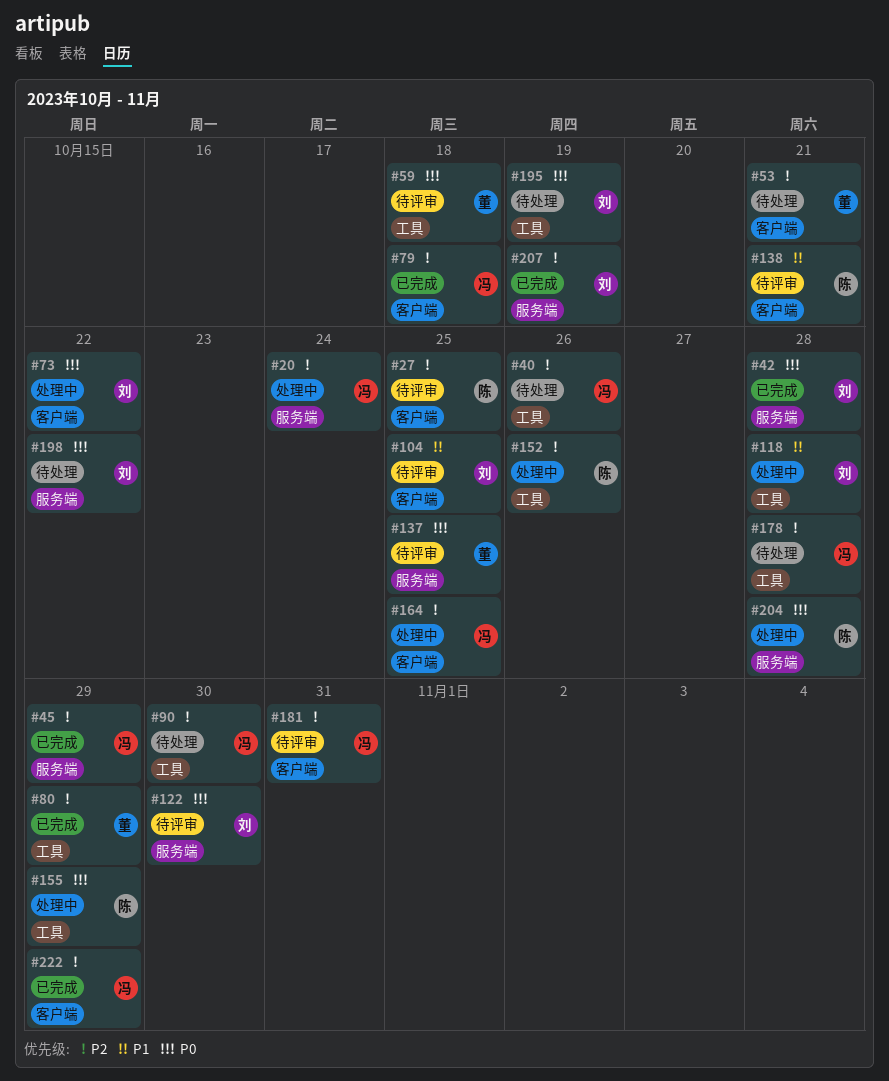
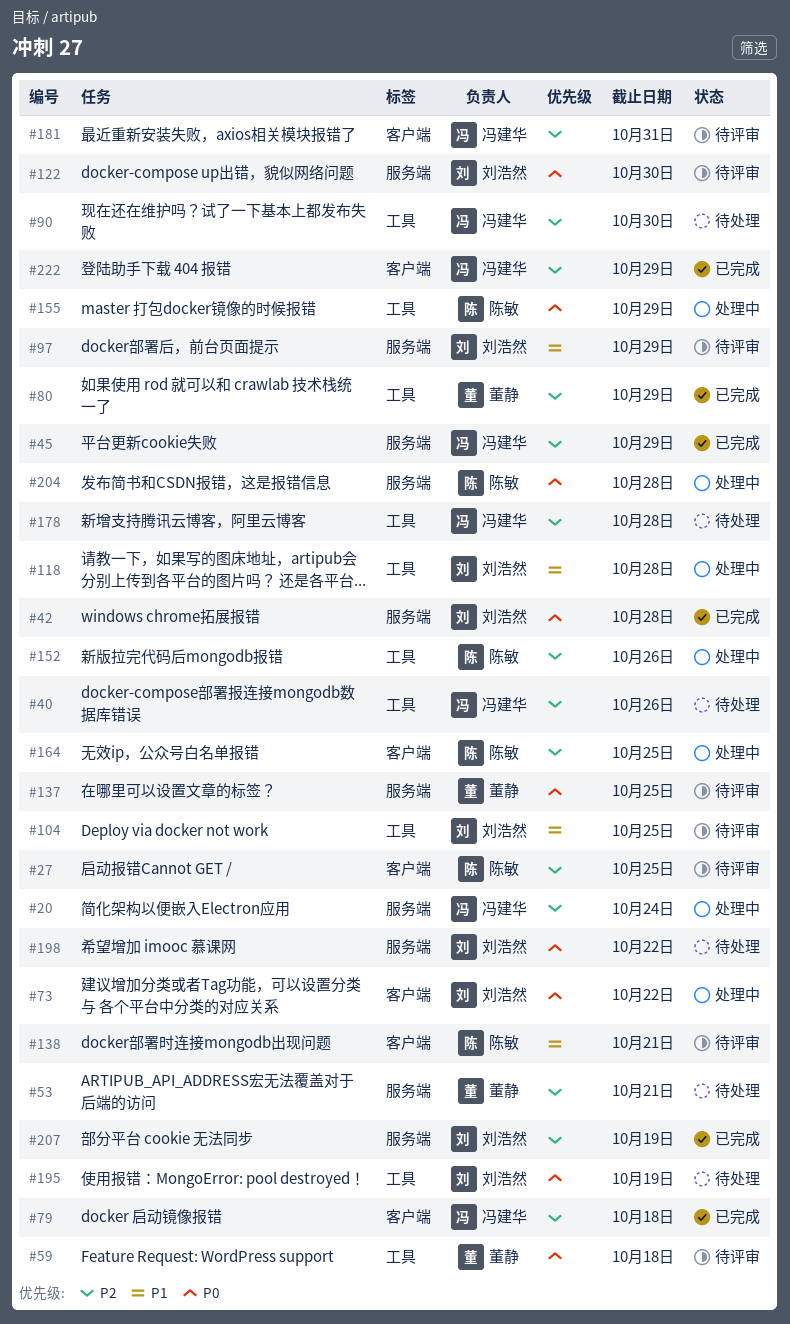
#53, label: 客户端 -> 服务端
#97: none -> present
#104, label: 客户端 -> 工具
#164, owner: 冯建华 -> 陈敏

